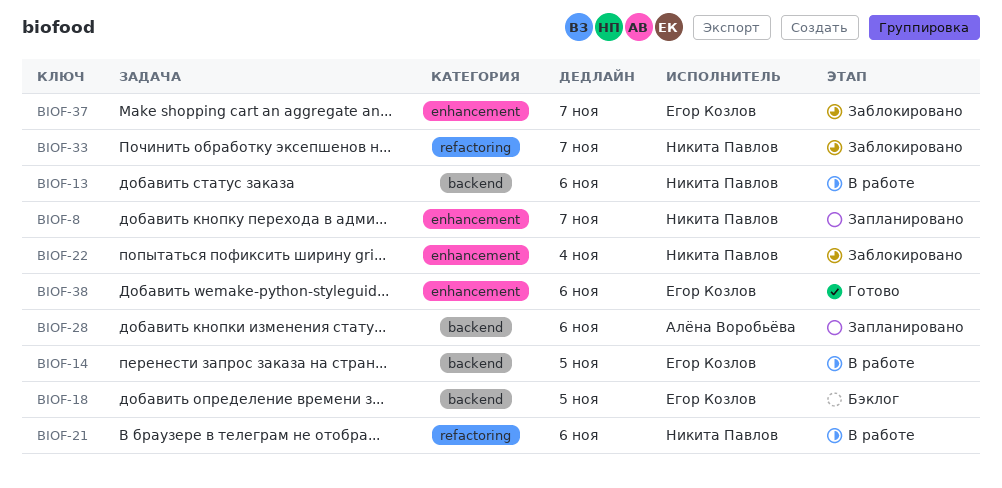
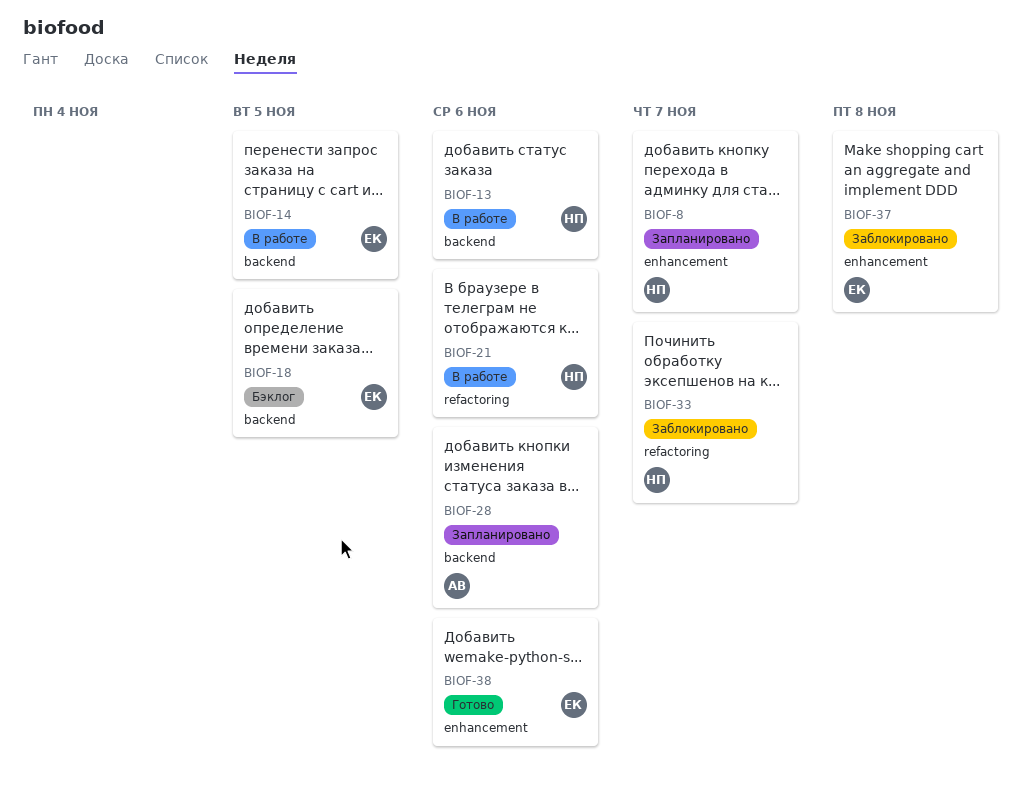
BIOF-22: present -> none
BIOF-37, due: Nov 7 -> Nov 8

